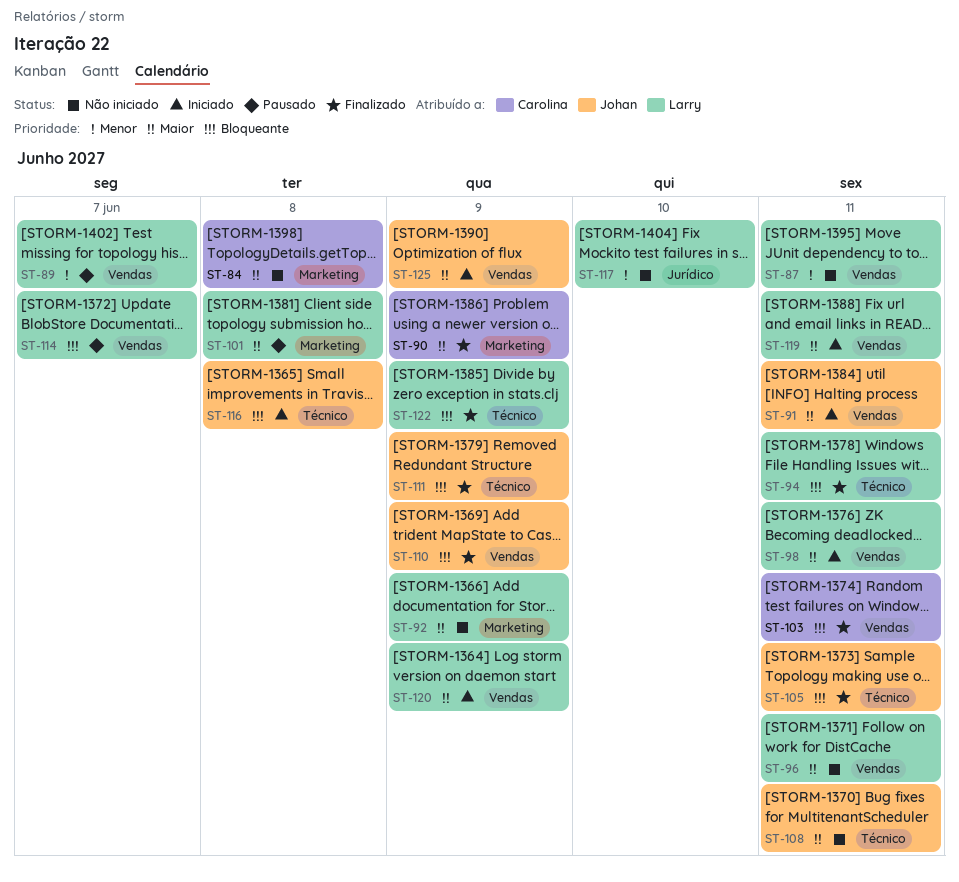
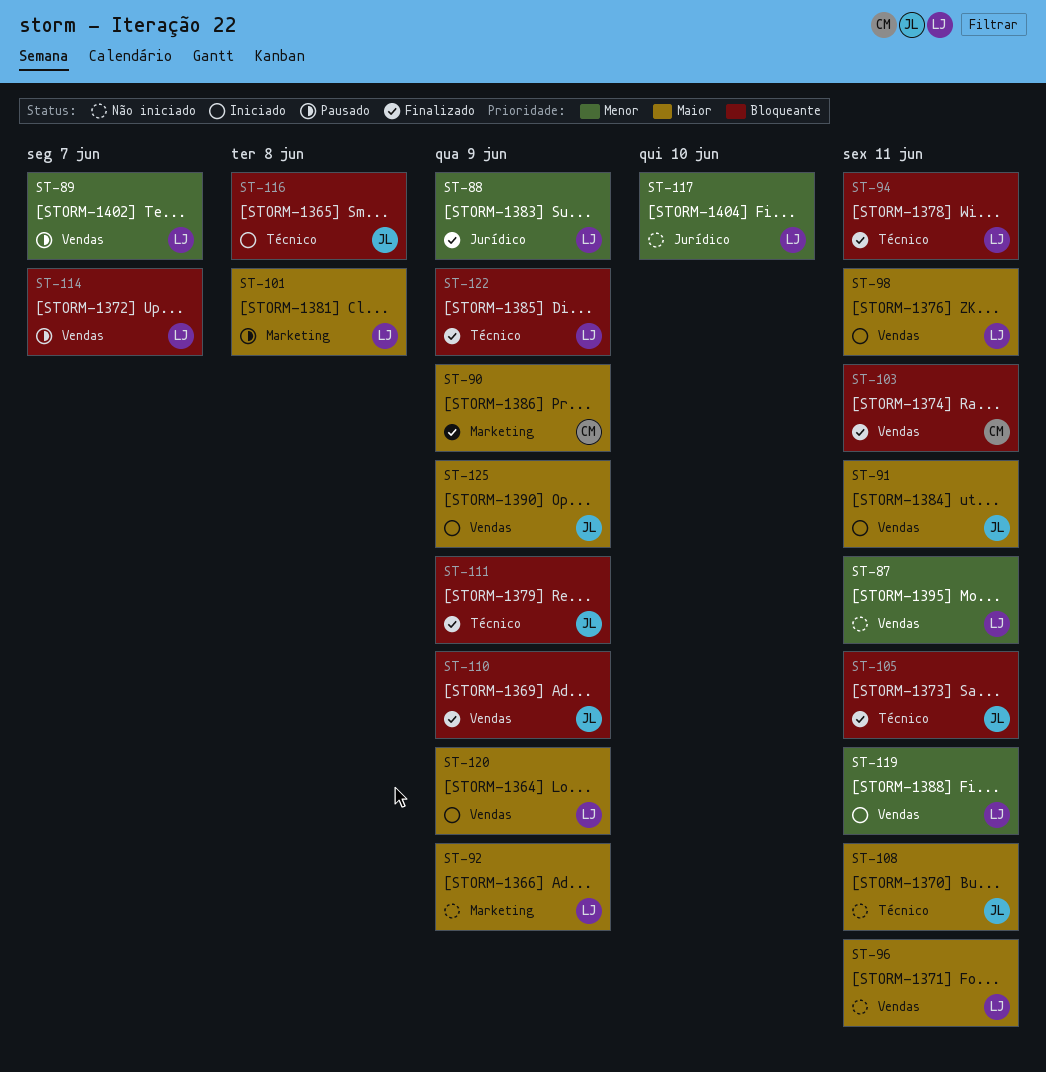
ST-84: present -> none
ST-88: none -> present
ST-119, priority: Maior -> Menor

